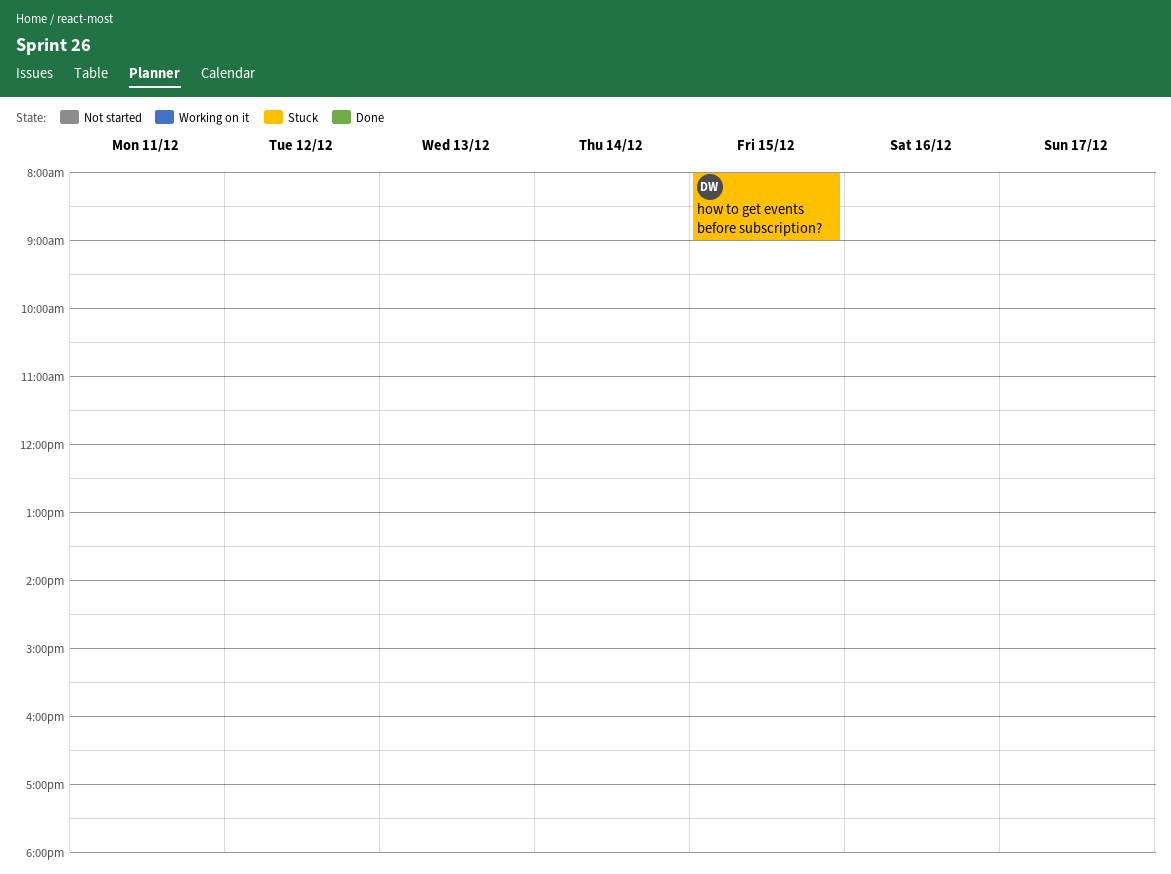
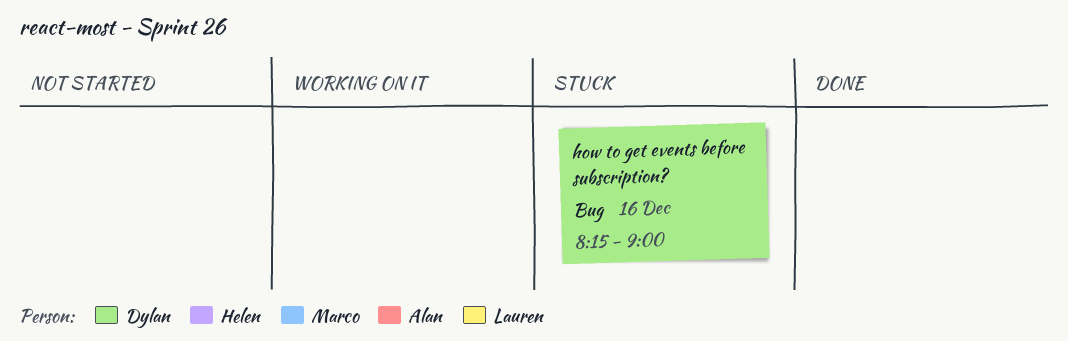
how to get events before subscription?, day: Dec 15 -> Dec 16
how to get events before subscription?, begins: 08:00 -> 08:15

